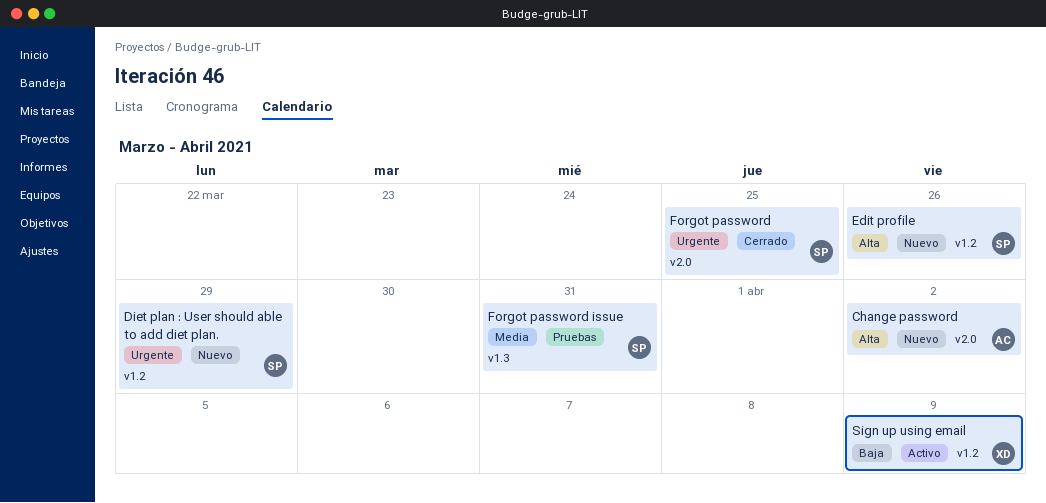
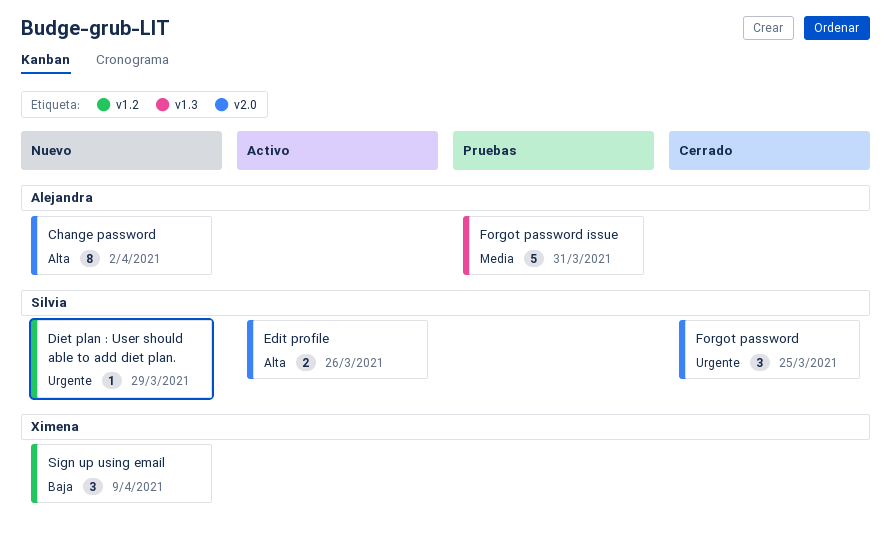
Edit profile, status: Nuevo -> Activo
Edit profile, label: v1.2 -> v2.0
Forgot password issue, owner: Silvia -> Alejandra
Sign up using email, status: Activo -> Nuevo

